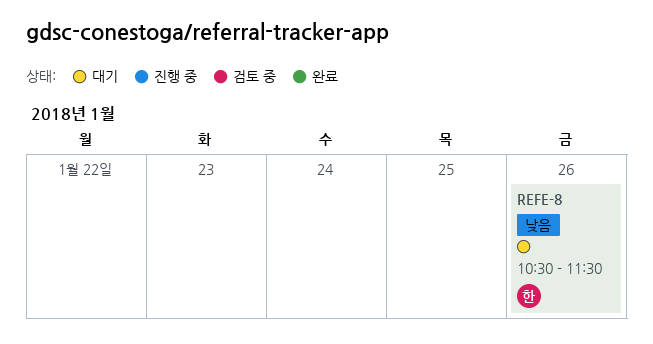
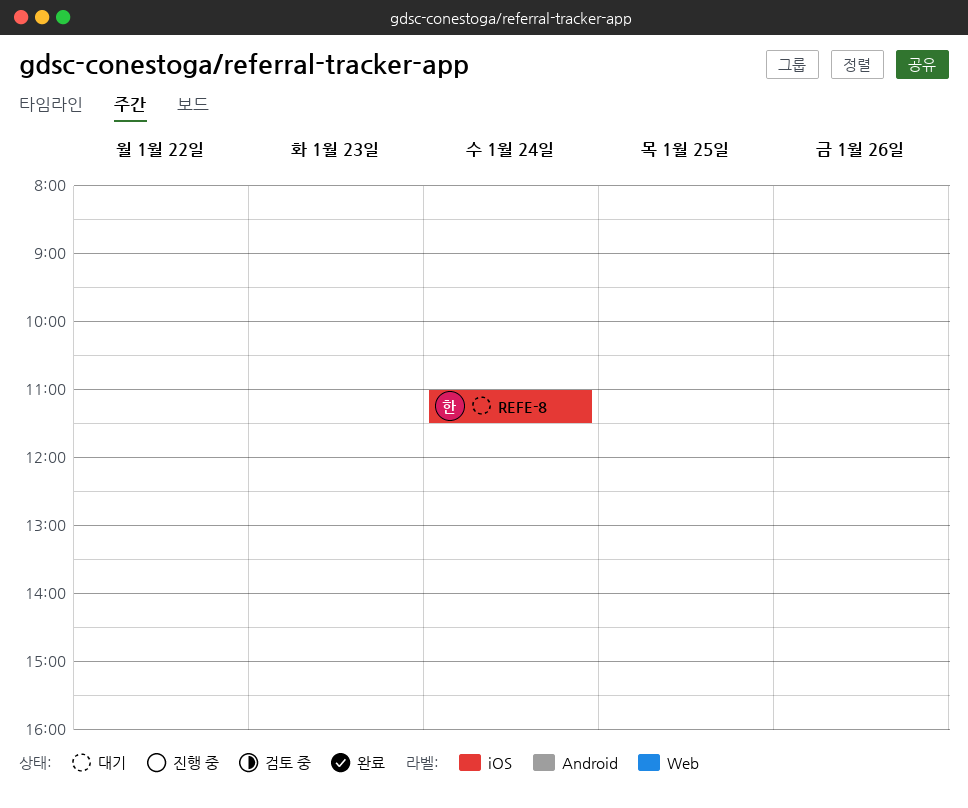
REFE-8, day: Jan 26 -> Jan 24
REFE-8, begins: 10:30 -> 11:00

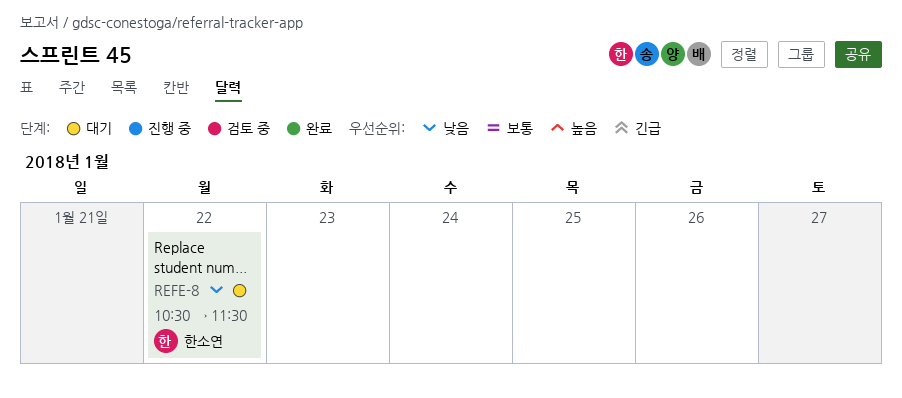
REFE-8, day: Jan 24 -> Jan 22
REFE-8, begins: 11:00 -> 10:30

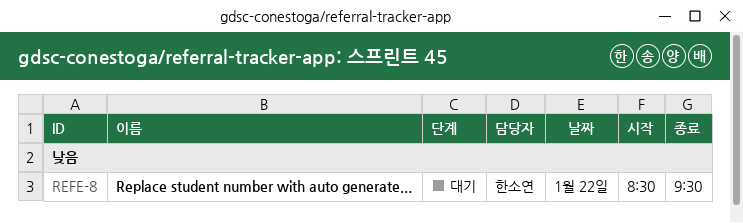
REFE-8, begins: 10:30 -> 08:30
REFE-8, ends: 11:30 -> 09:30

